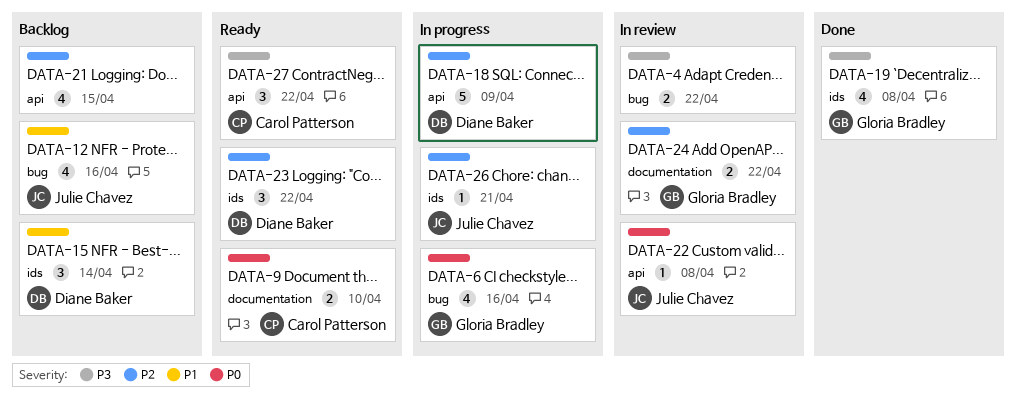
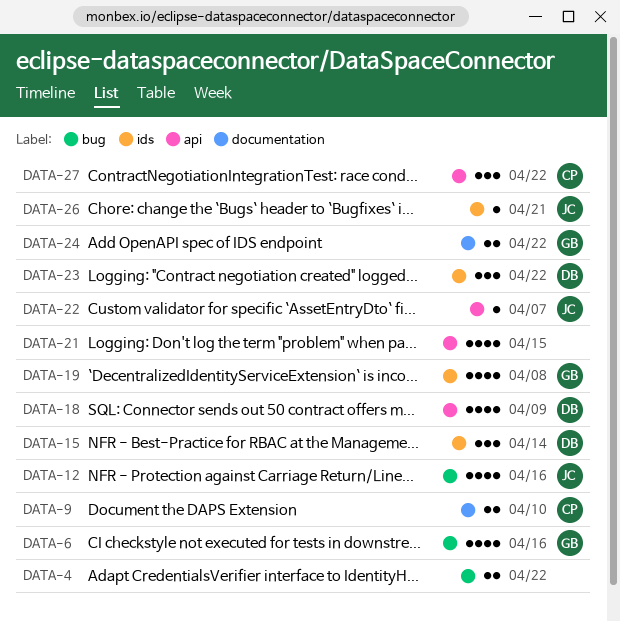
DATA-18, estimate: 5 -> 4
DATA-22, due: Apr 8 -> Apr 7

